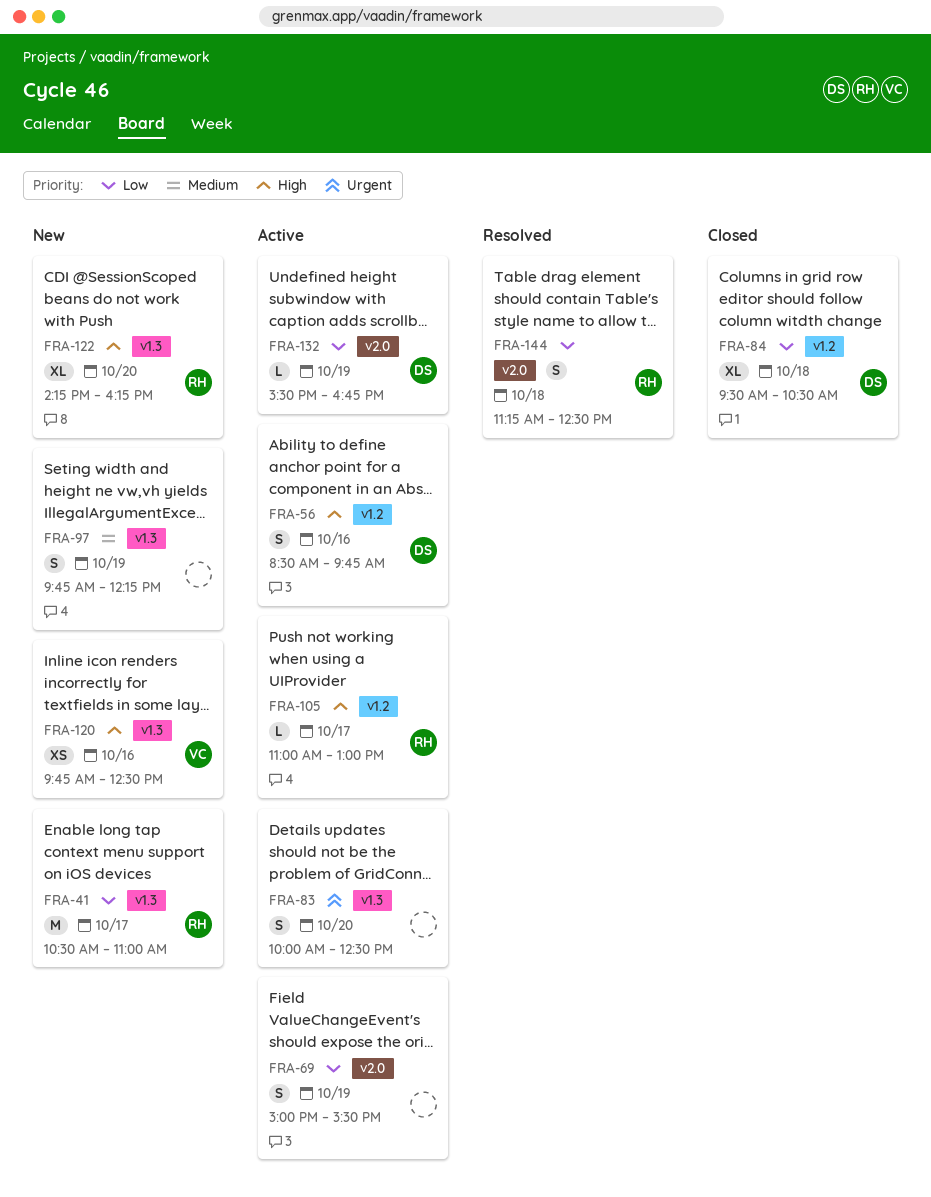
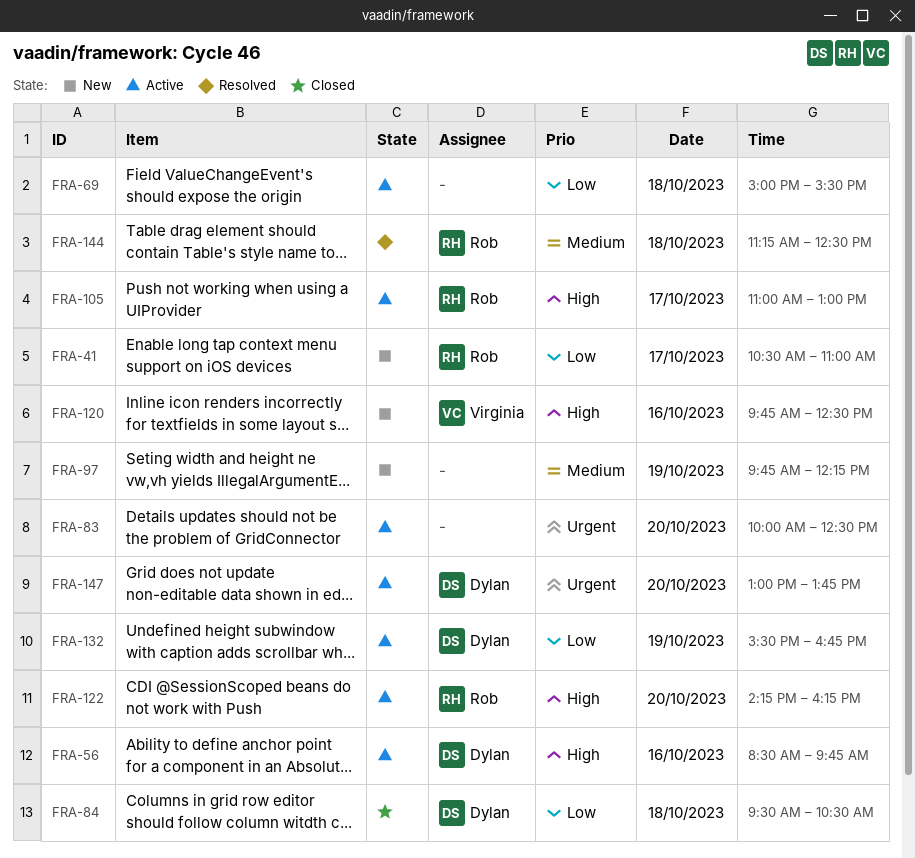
FRA-69, day: Oct 19 -> Oct 18
FRA-122, status: New -> Active
FRA-144, priority: Low -> Medium
FRA-147: none -> present

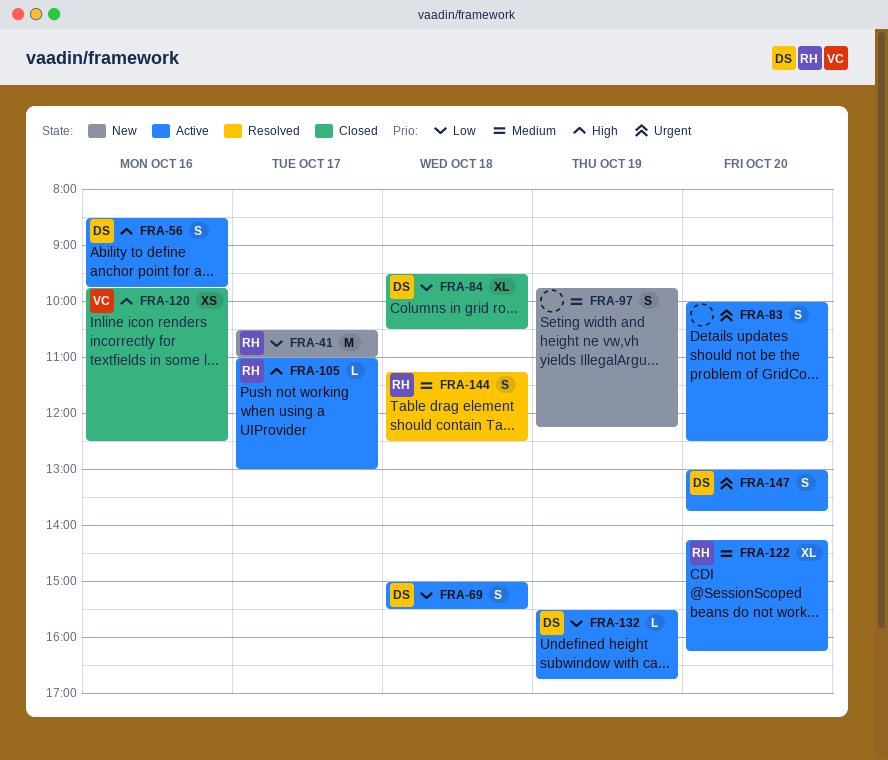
FRA-69, owner: none -> Dylan
FRA-120, status: New -> Closed
FRA-122, priority: High -> Medium

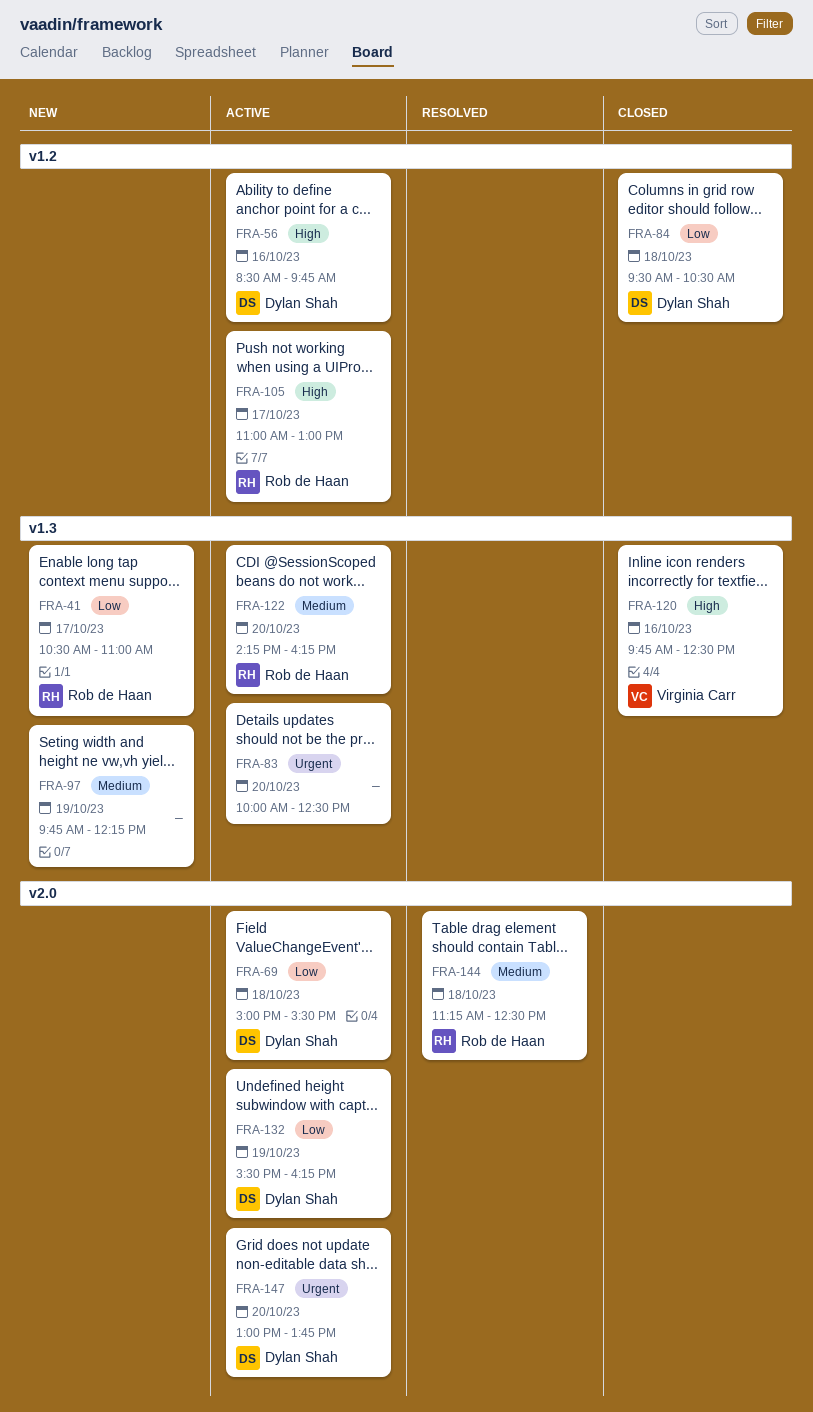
FRA-132, ends: 16:45 -> 16:15

